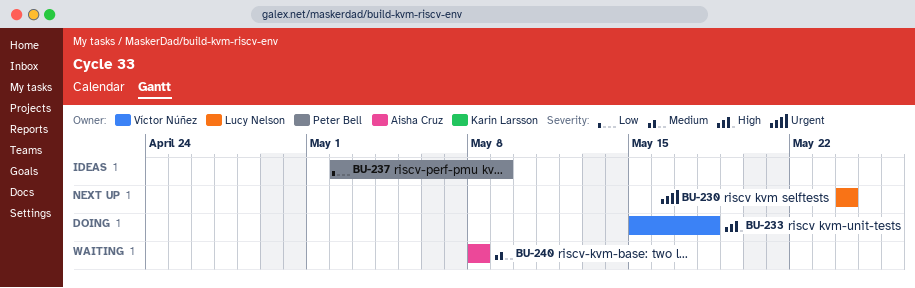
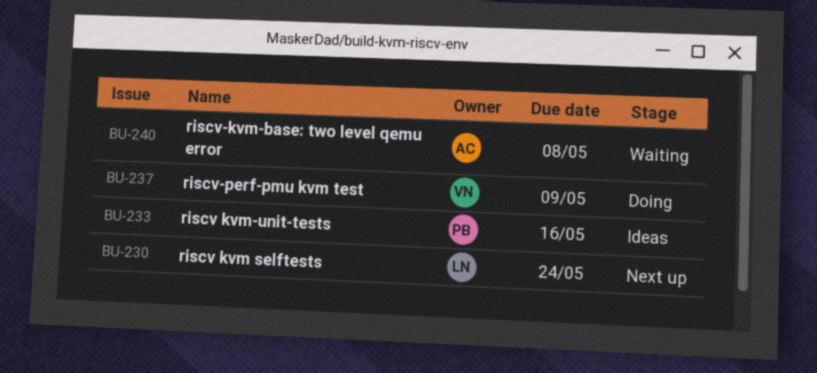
BU-233, status: Doing -> Ideas
BU-233, owner: Víctor Núñez -> Peter Bell
BU-233, due: May 18 -> May 16
BU-237, status: Ideas -> Doing
BU-237, owner: Peter Bell -> Víctor Núñez

